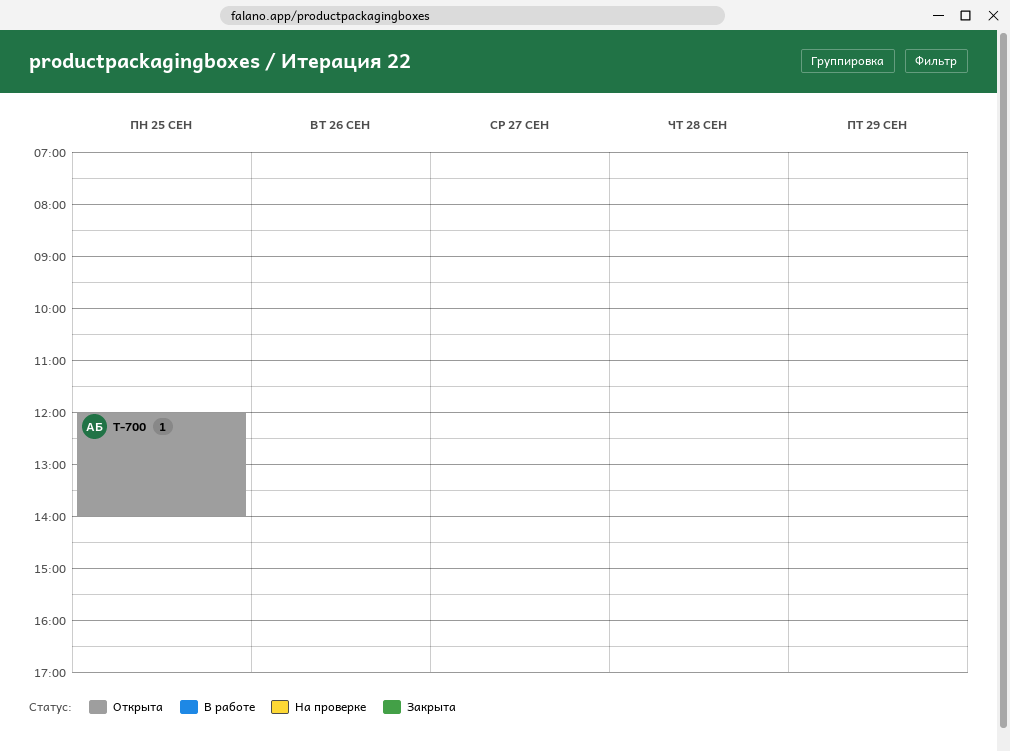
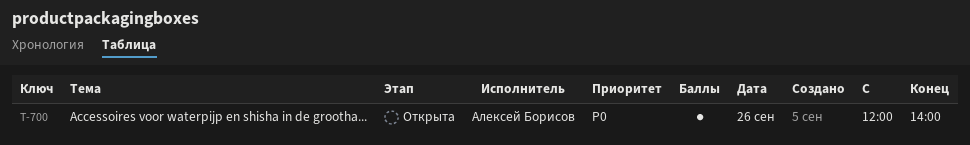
T-700, day: Sep 25 -> Sep 26

